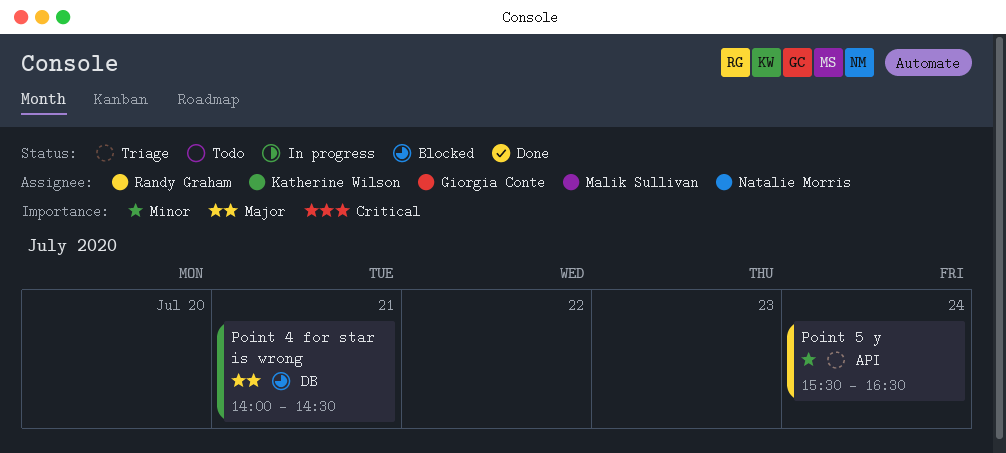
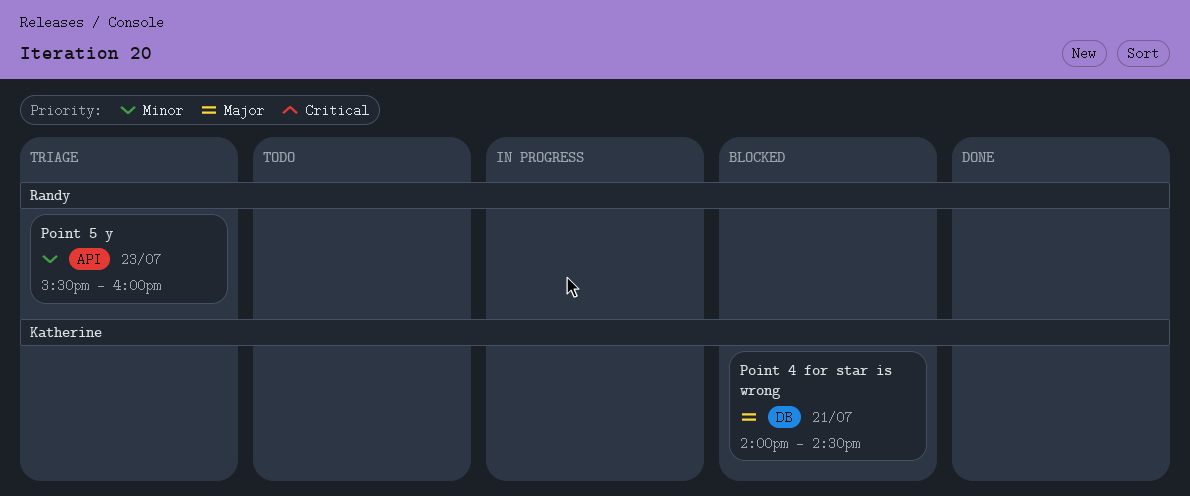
Point 5 y, day: Jul 24 -> Jul 23
Point 5 y, ends: 16:30 -> 16:00

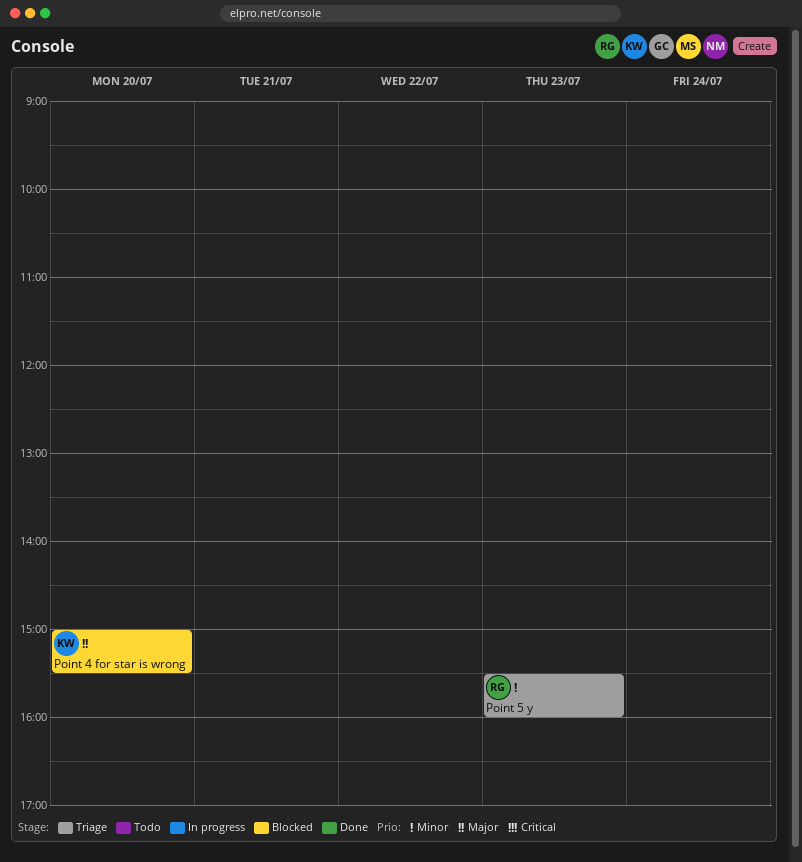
Point 4 for star is wrong, day: Jul 21 -> Jul 20
Point 4 for star is wrong, begins: 14:00 -> 15:00
Point 4 for star is wrong, ends: 14:30 -> 15:30

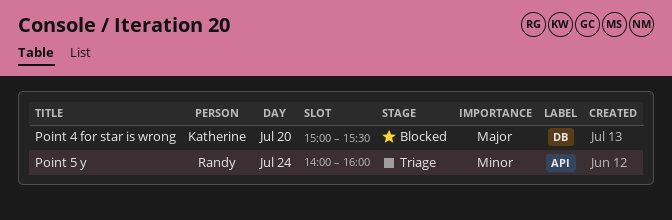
Point 5 y, day: Jul 23 -> Jul 24
Point 5 y, begins: 15:30 -> 14:00

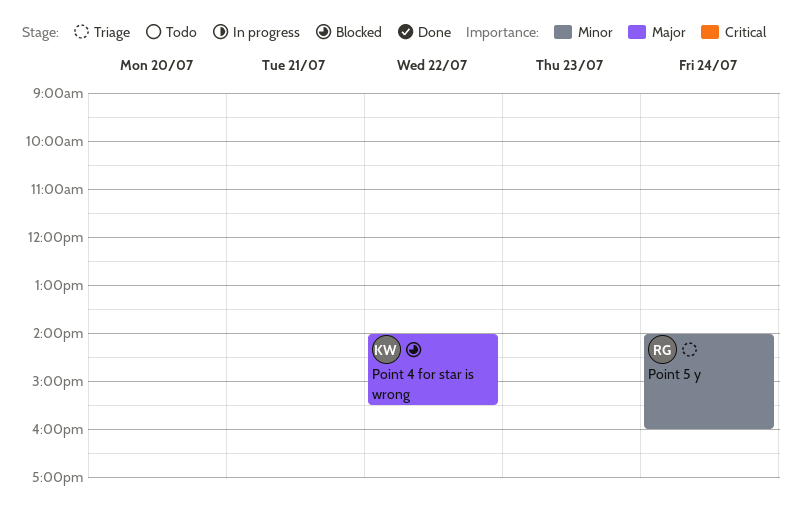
Point 4 for star is wrong, day: Jul 20 -> Jul 22
Point 4 for star is wrong, begins: 15:00 -> 14:00

